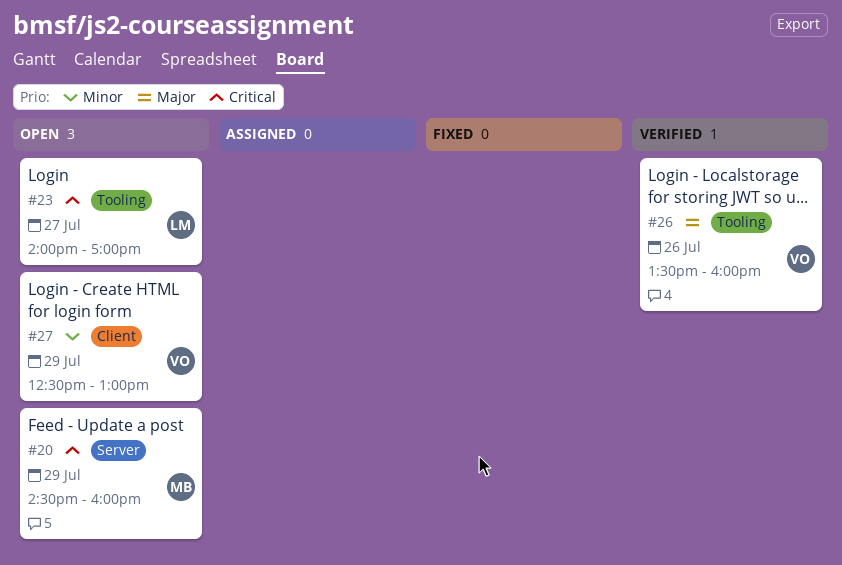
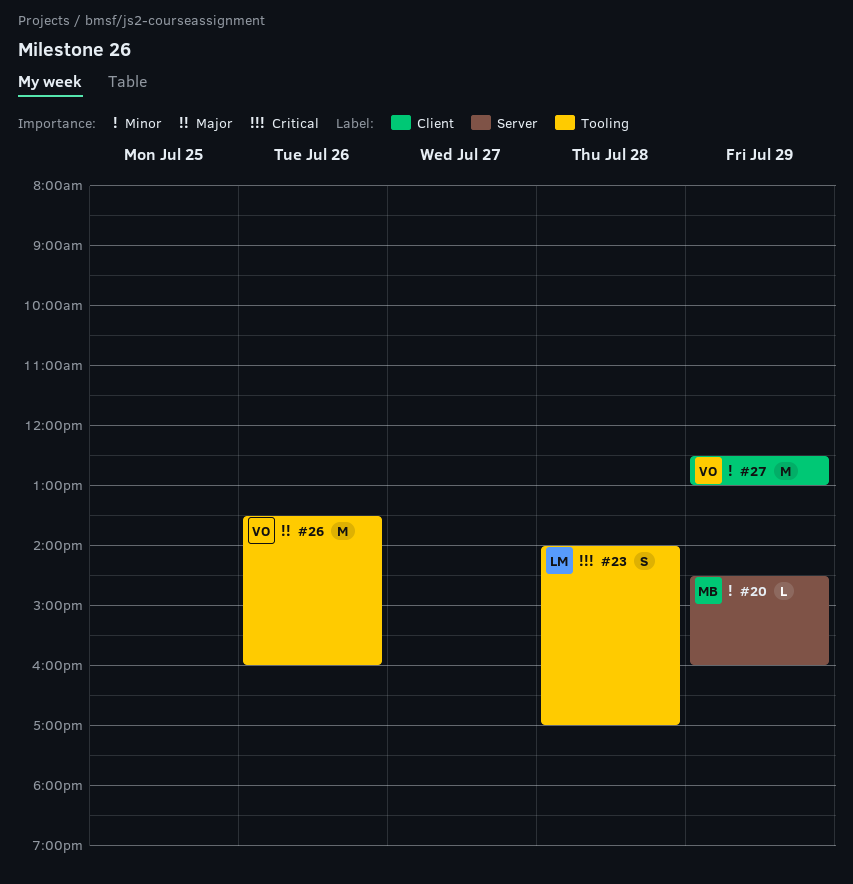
#20, priority: Critical -> Minor
#23, day: Jul 27 -> Jul 28

